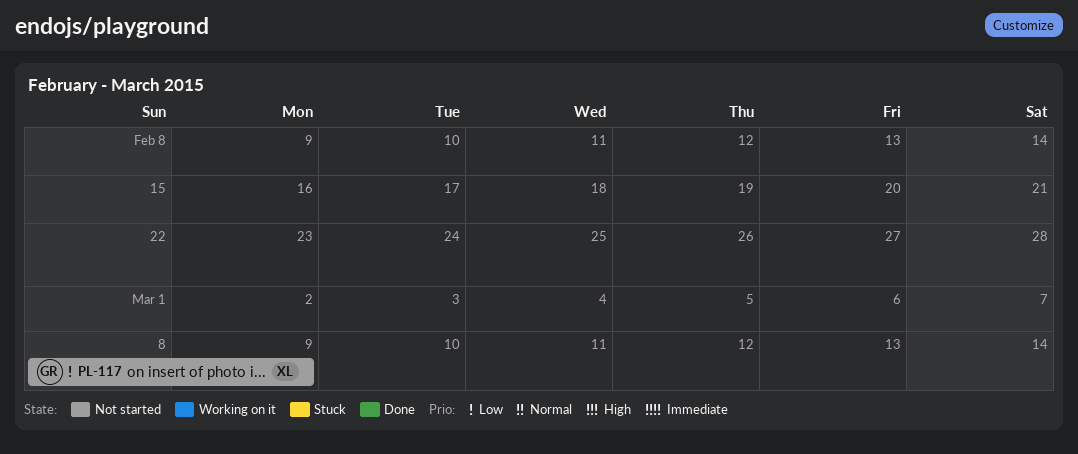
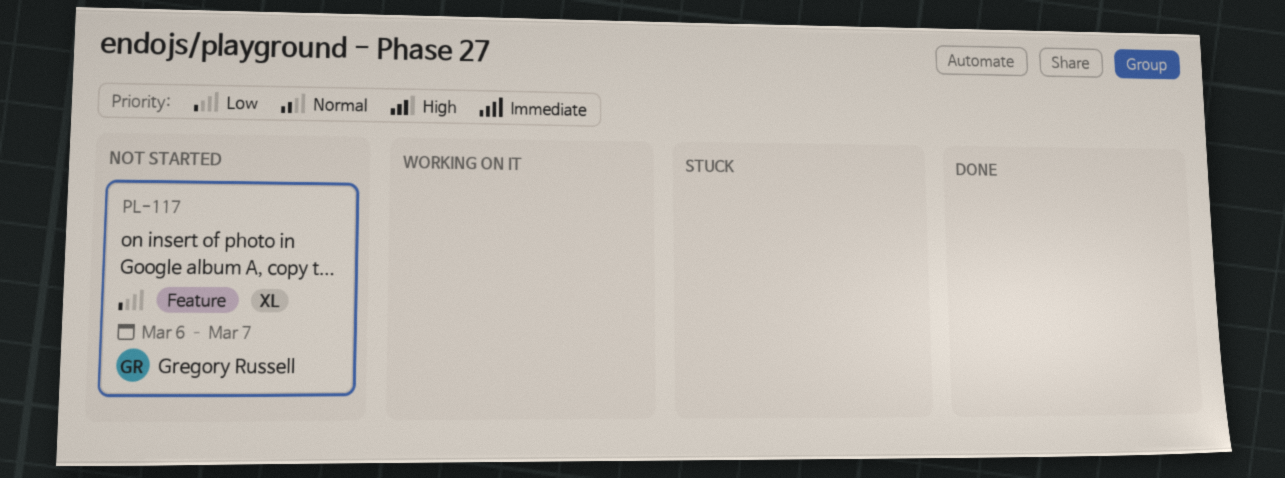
PL-117, start: Mar 8 -> Mar 6
PL-117, due: Mar 9 -> Mar 7

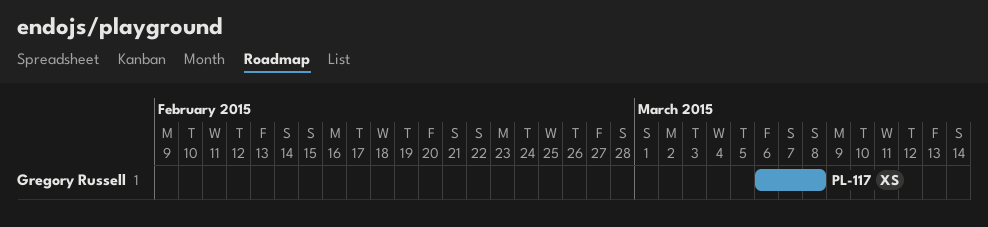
PL-117, estimate: XL -> XS
PL-117, due: Mar 7 -> Mar 8

